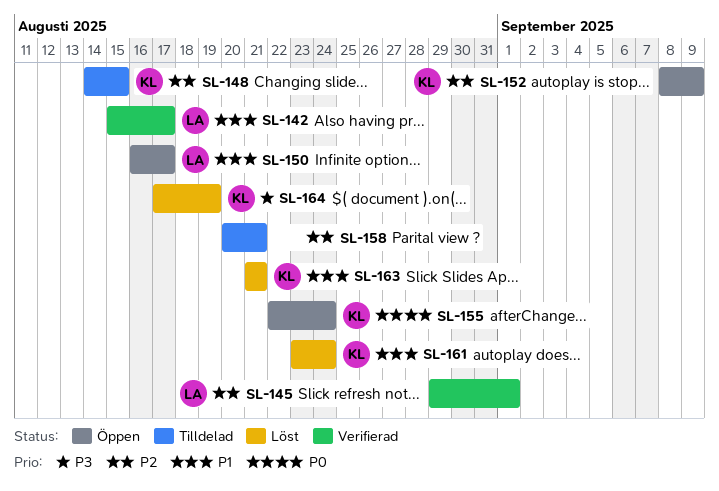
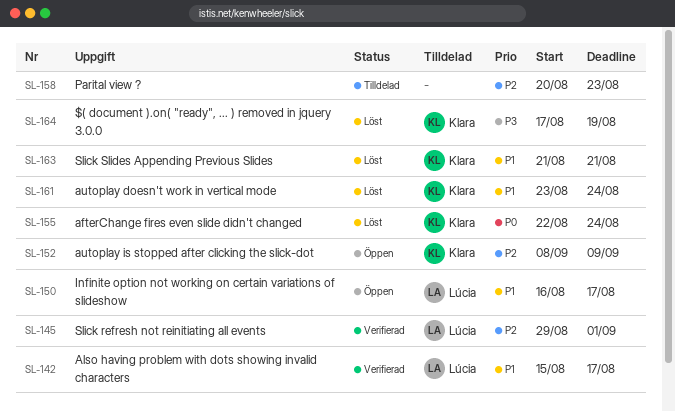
SL-148: present -> none
SL-155, status: Öppen -> Löst
SL-158, due: Aug 21 -> Aug 23

